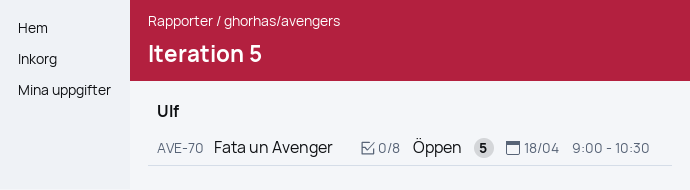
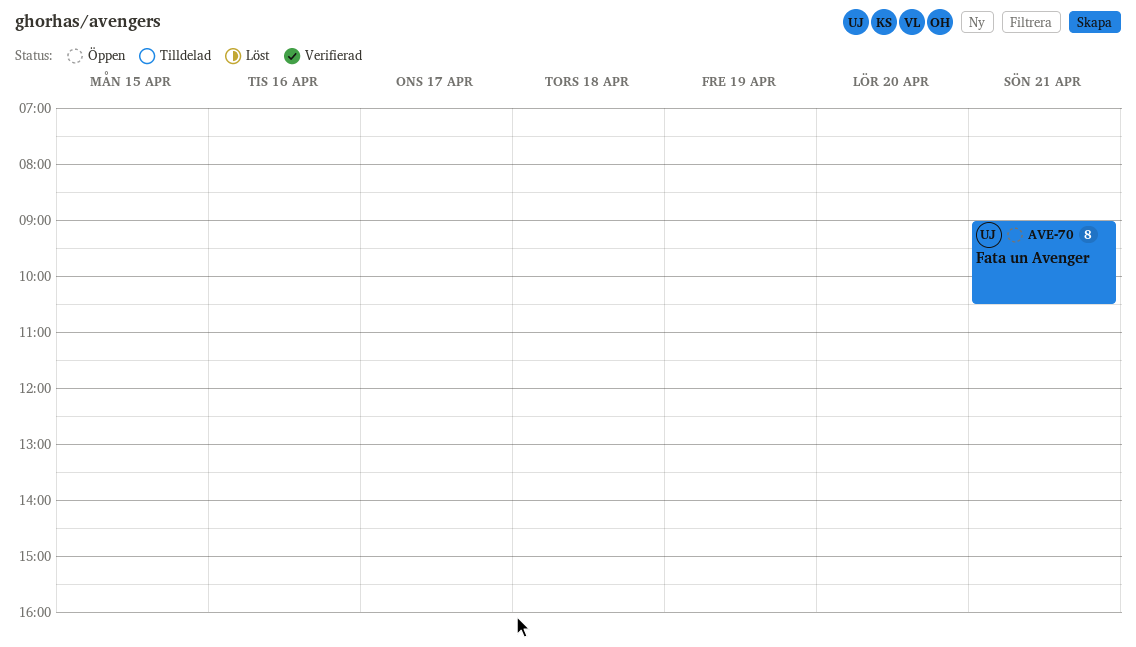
AVE-70, estimate: 5 -> 8
AVE-70, day: Apr 18 -> Apr 21

